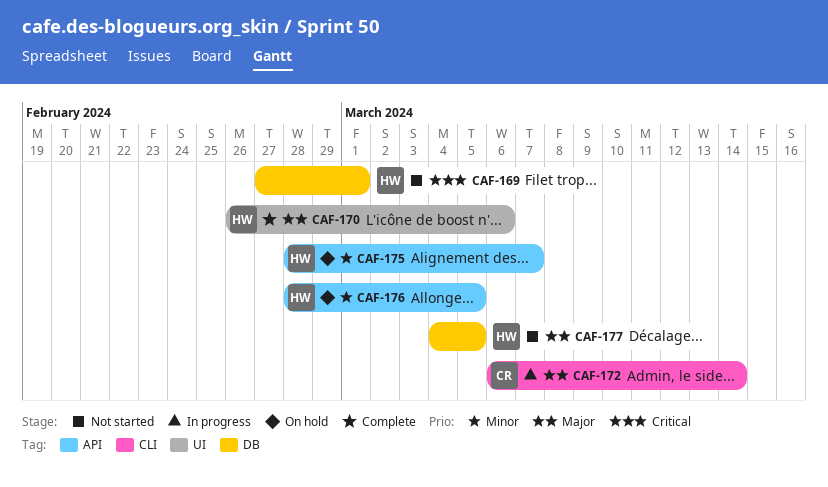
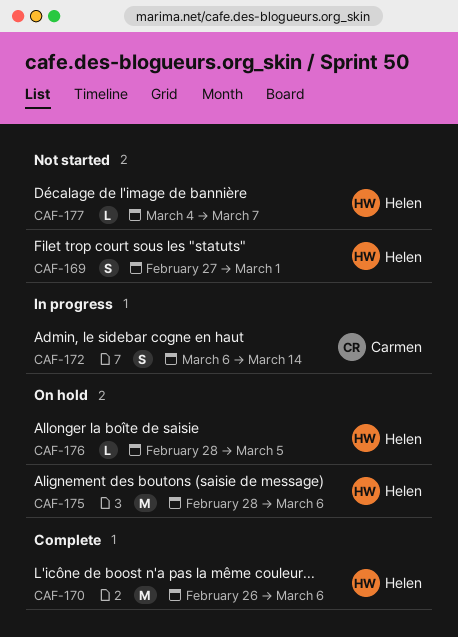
CAF-175, due: Mar 7 -> Mar 6
CAF-177, due: Mar 5 -> Mar 7

